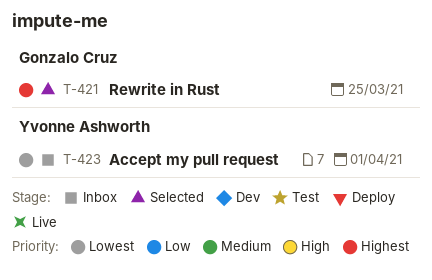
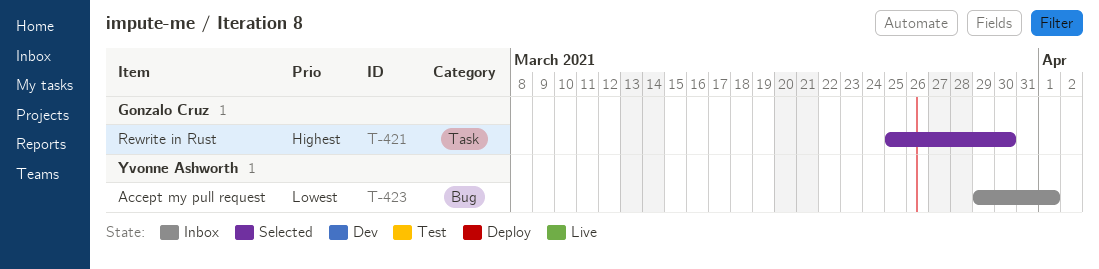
T-421, due: Mar 25 -> Mar 30

